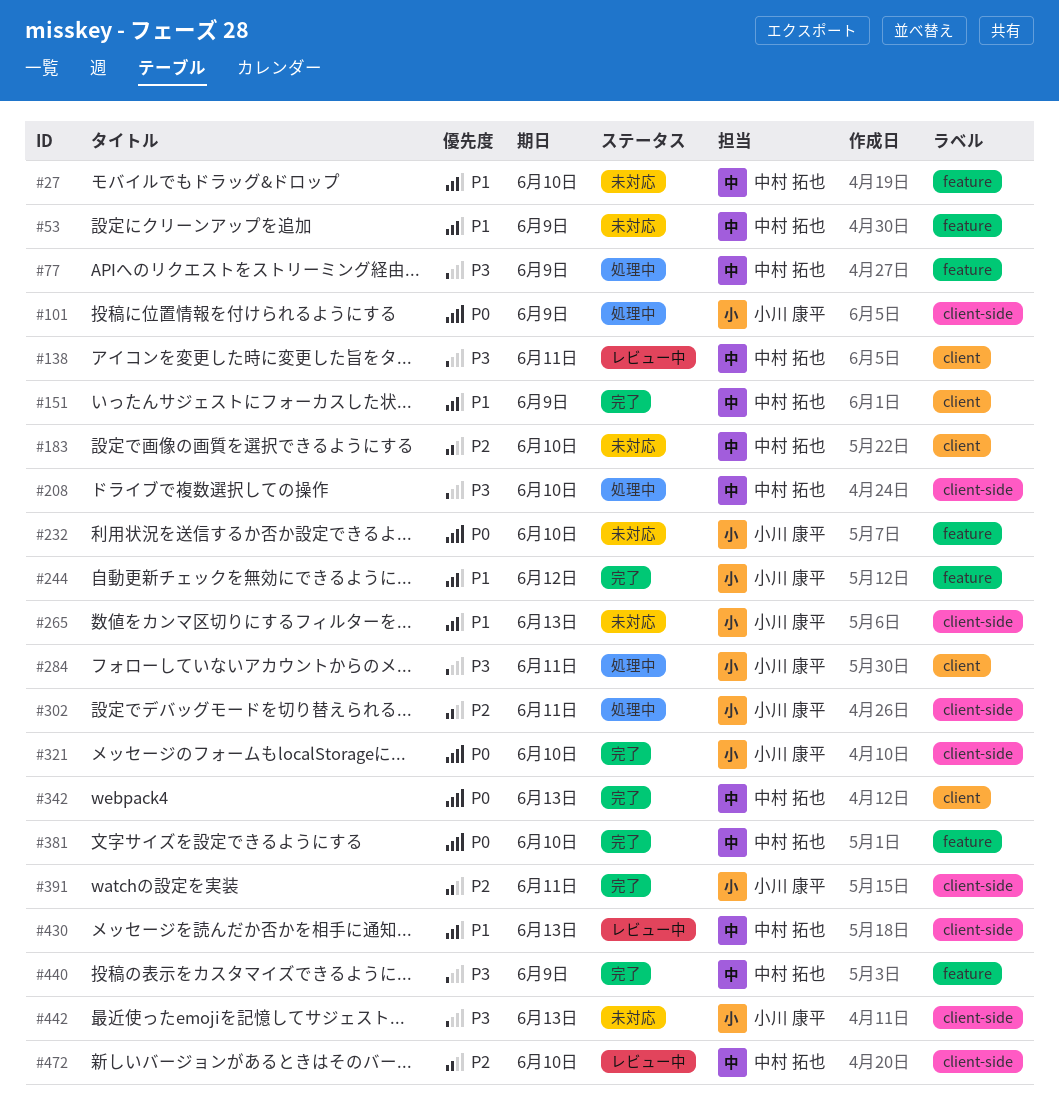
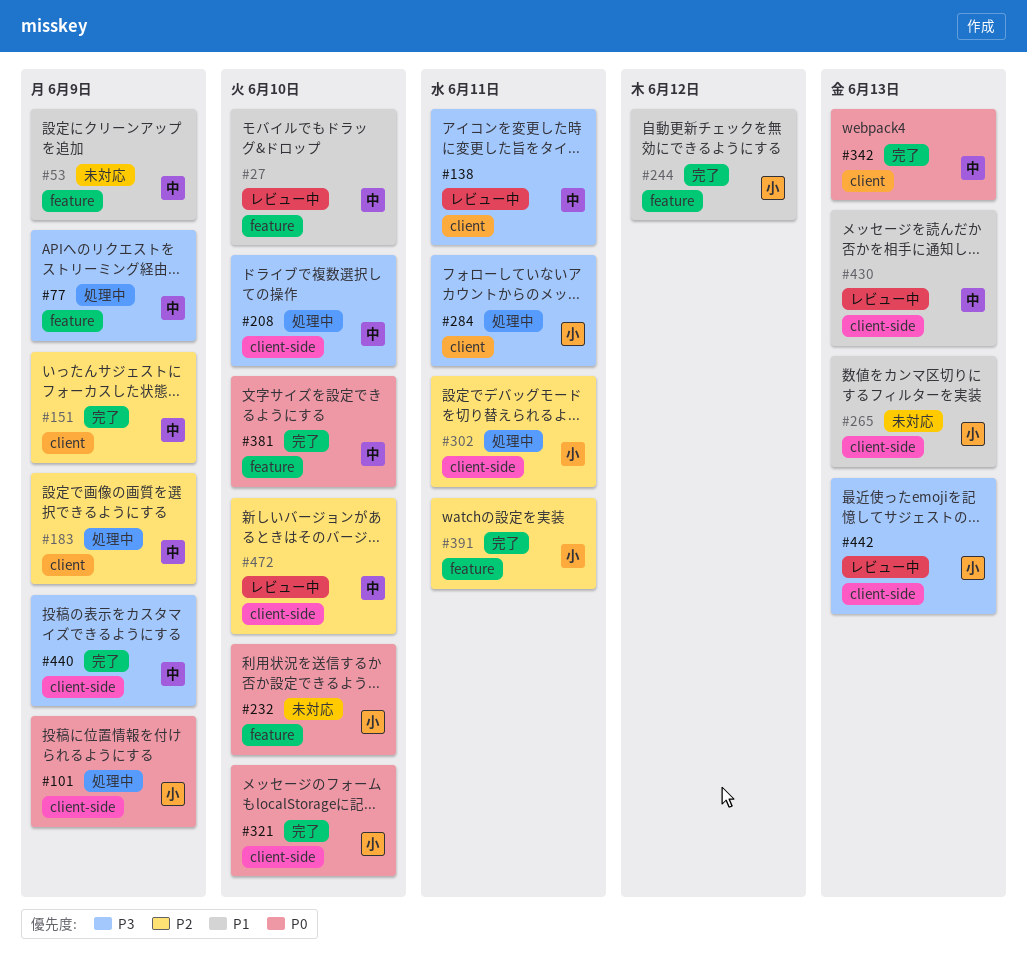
#27, status: 未対応 -> レビュー中
#151, priority: P1 -> P2
#183, status: 未対応 -> 処理中
#183, due: Jun 10 -> Jun 9
#391, label: client-side -> feature
#440, label: feature -> client-side
#442, status: 未対応 -> レビュー中

